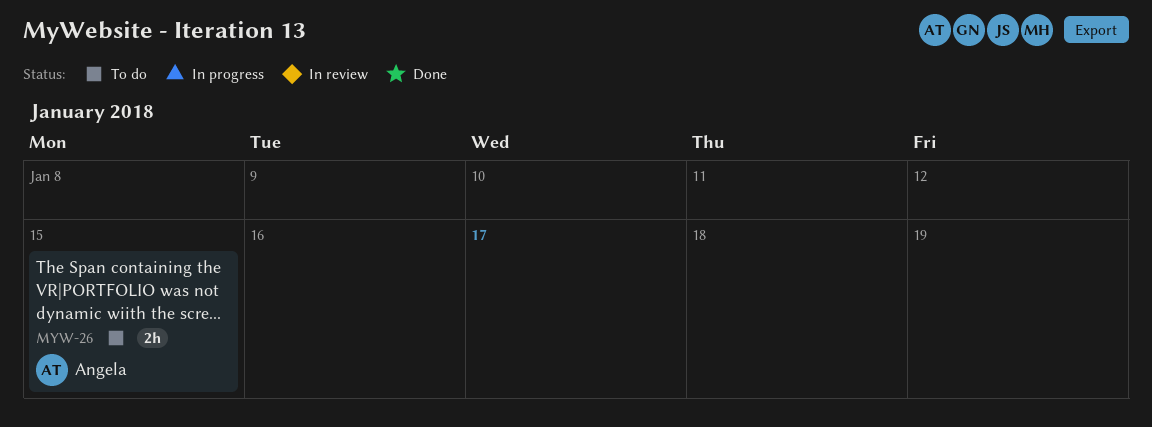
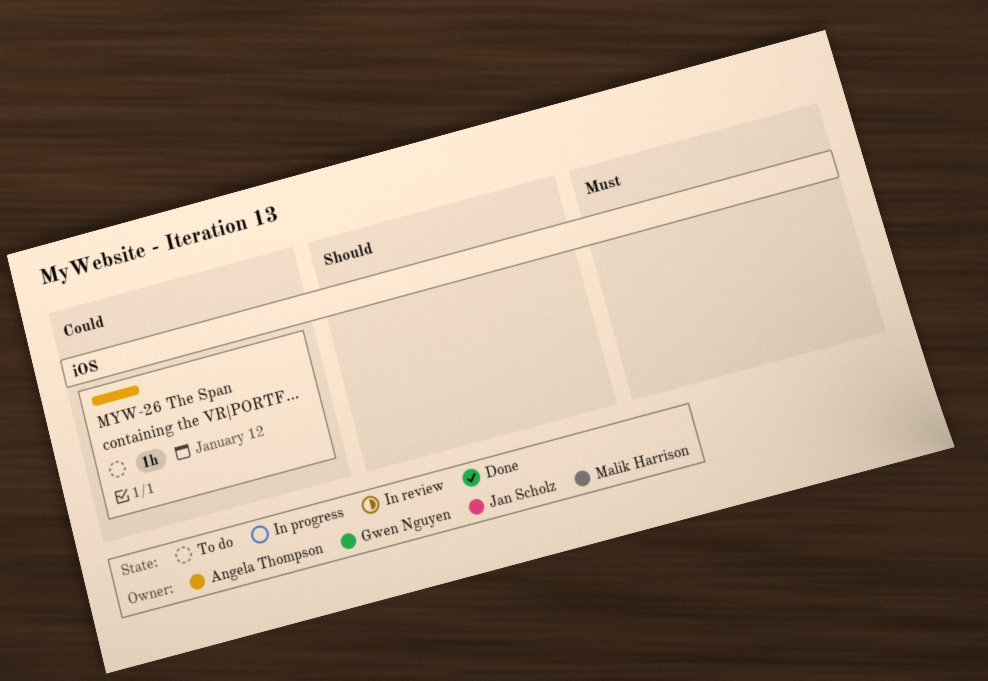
MYW-26, estimate: 2h -> 1h
MYW-26, due: Jan 15 -> Jan 12

